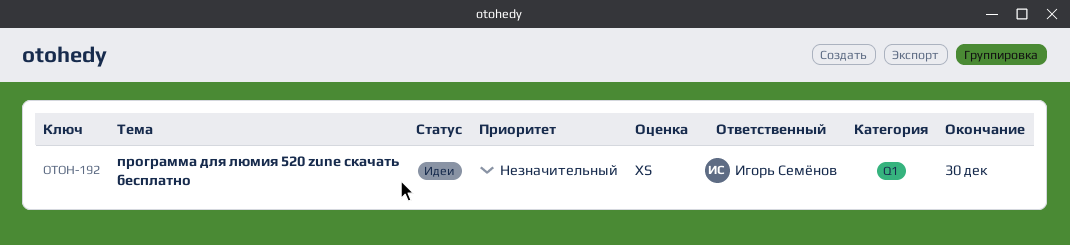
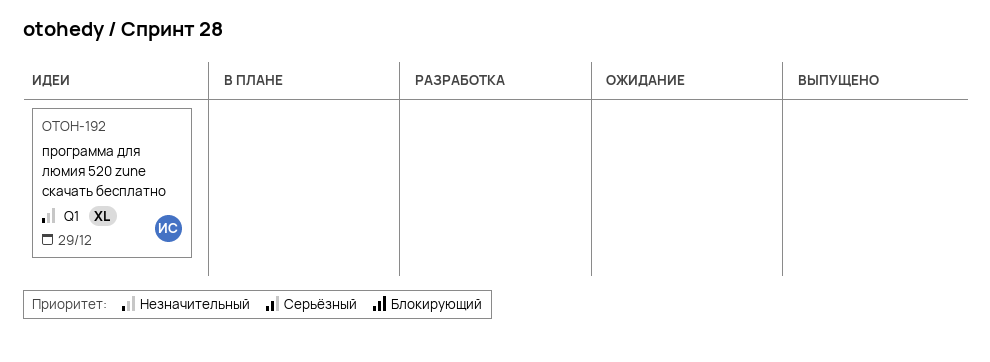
OTOH-192, estimate: XS -> XL
OTOH-192, due: Dec 30 -> Dec 29

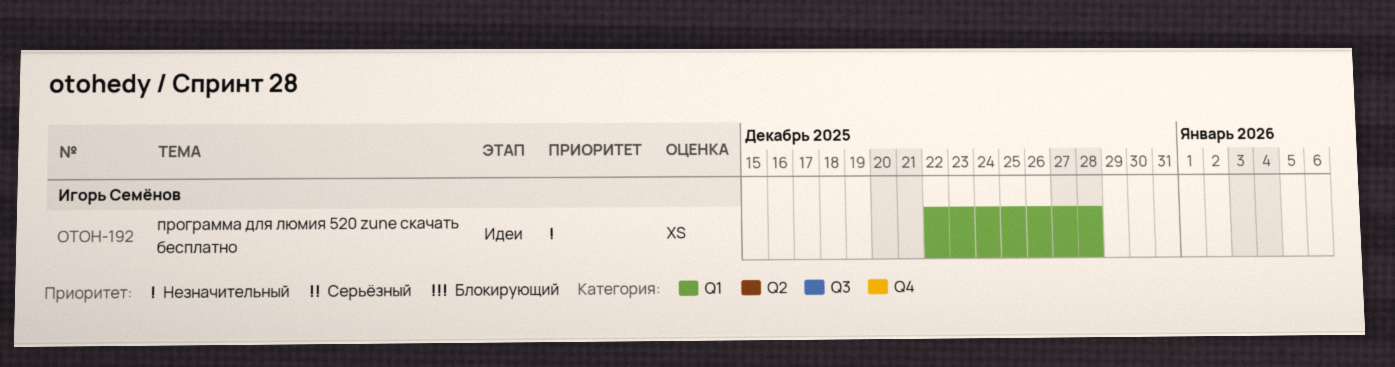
OTOH-192, estimate: XL -> XS
OTOH-192, due: Dec 29 -> Dec 28

